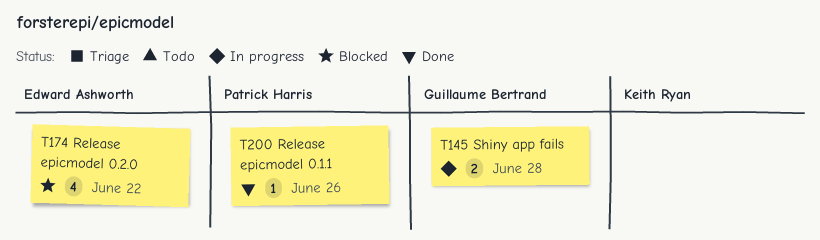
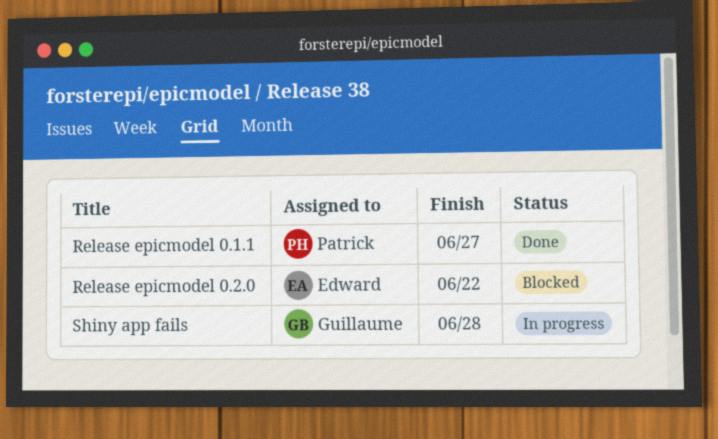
Release epicmodel 0.1.1, due: Jun 26 -> Jun 27

